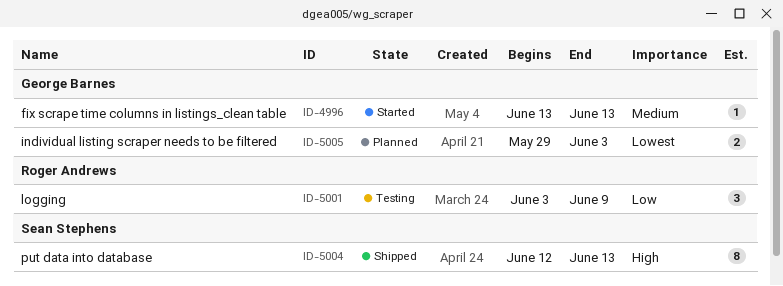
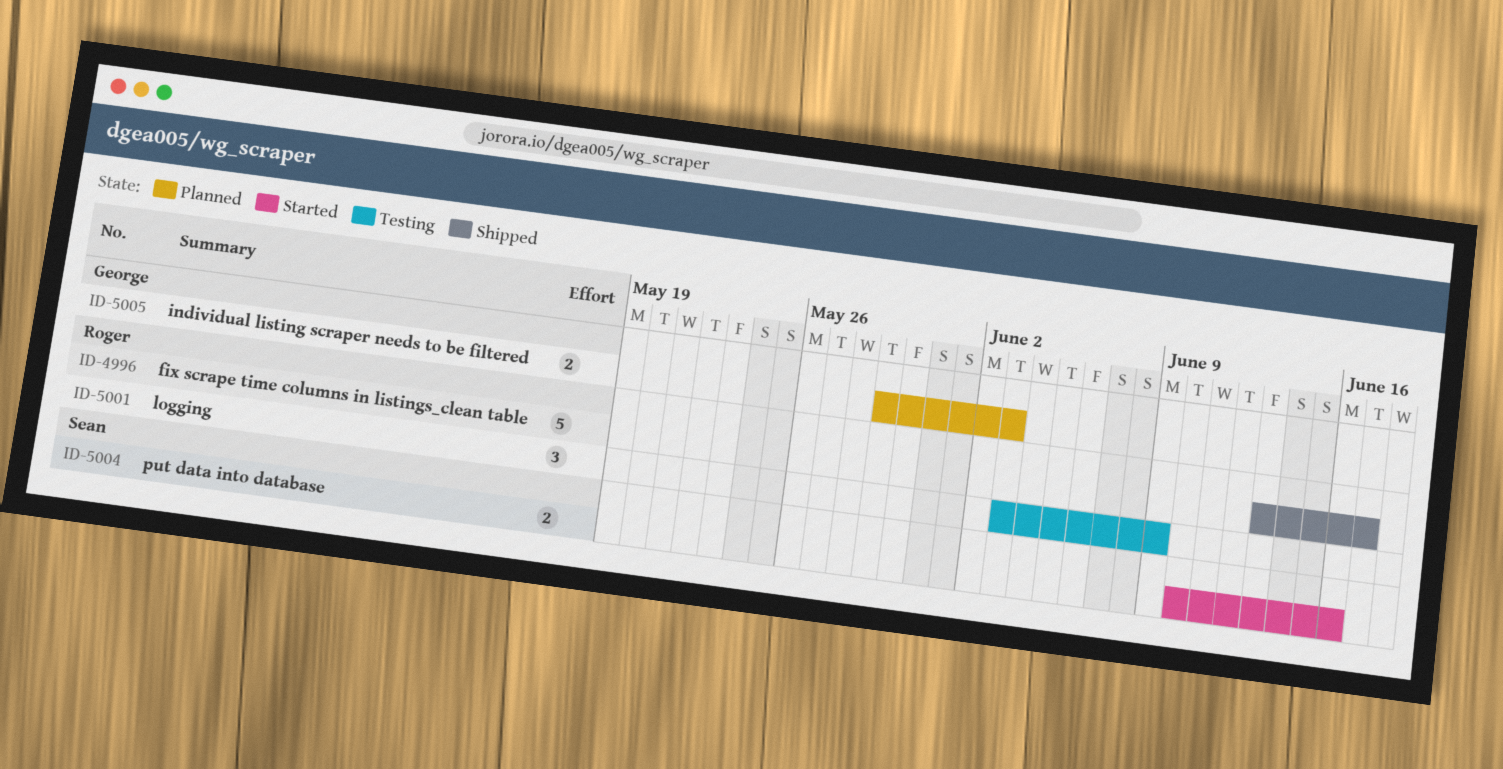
ID-4996, status: Started -> Shipped
ID-4996, owner: George Barnes -> Roger Andrews
ID-4996, estimate: 1 -> 5
ID-4996, due: Jun 13 -> Jun 17
ID-5004, status: Shipped -> Started
ID-5004, estimate: 8 -> 2
ID-5004, start: Jun 12 -> Jun 10
ID-5004, due: Jun 13 -> Jun 16

